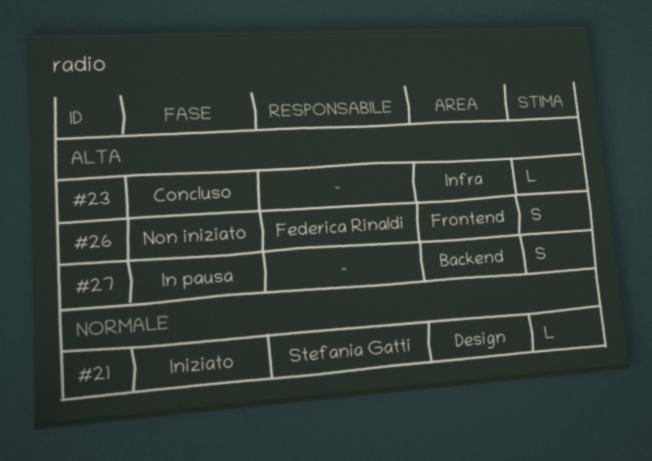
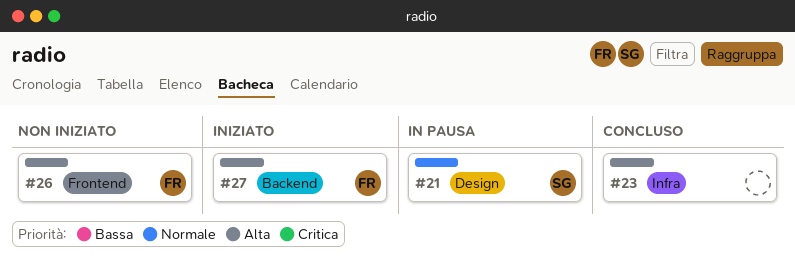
#21, status: Iniziato -> In pausa
#27, status: In pausa -> Iniziato
#27, owner: none -> Federica Rinaldi

